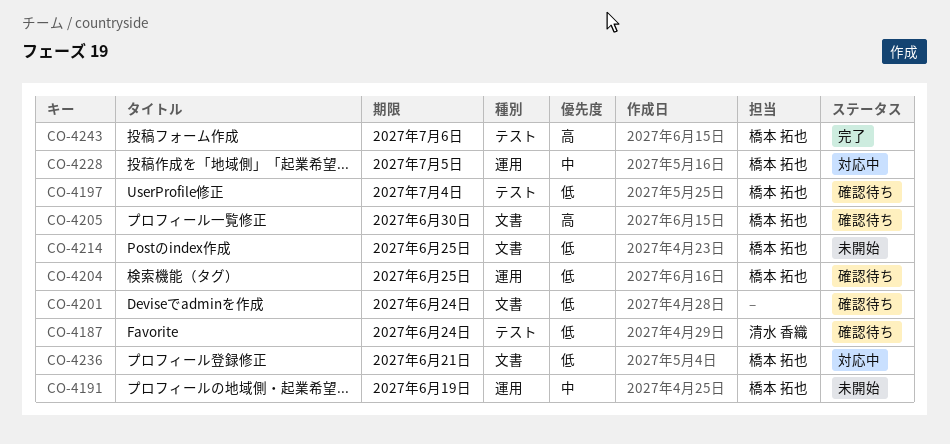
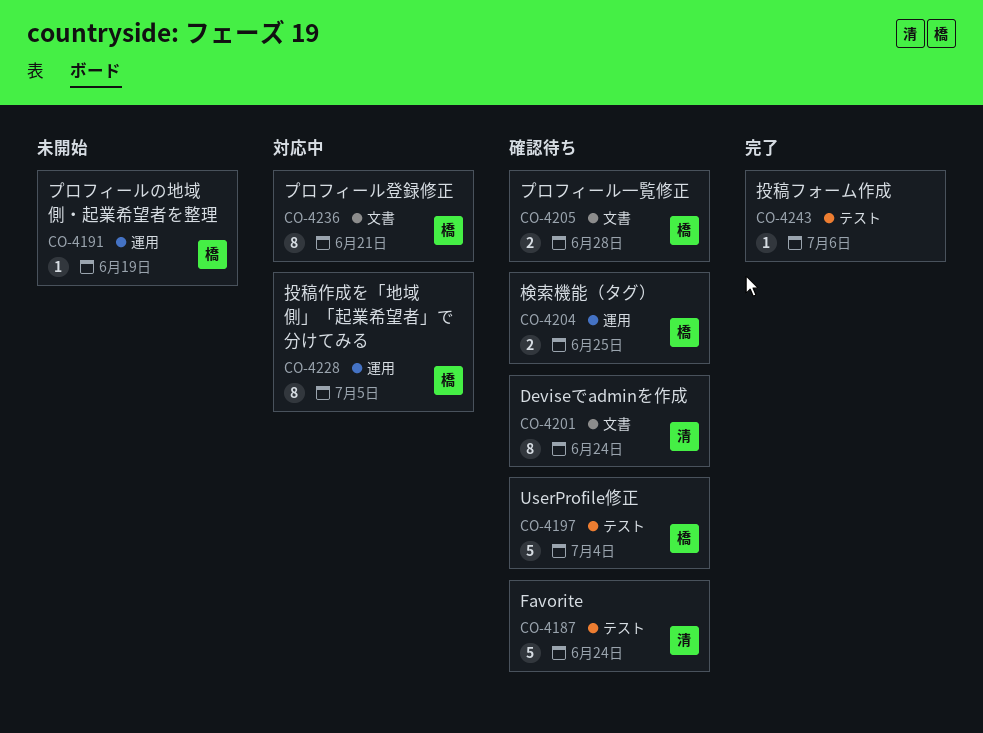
CO-4201, owner: none -> 清水 香織
CO-4205, due: Jun 30 -> Jun 28
CO-4214: present -> none
CO-4243, owner: 橋本 拓也 -> none

